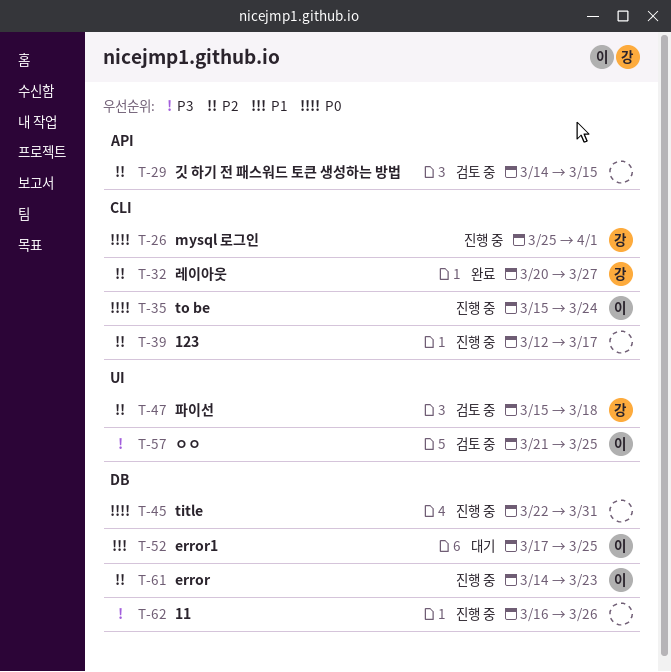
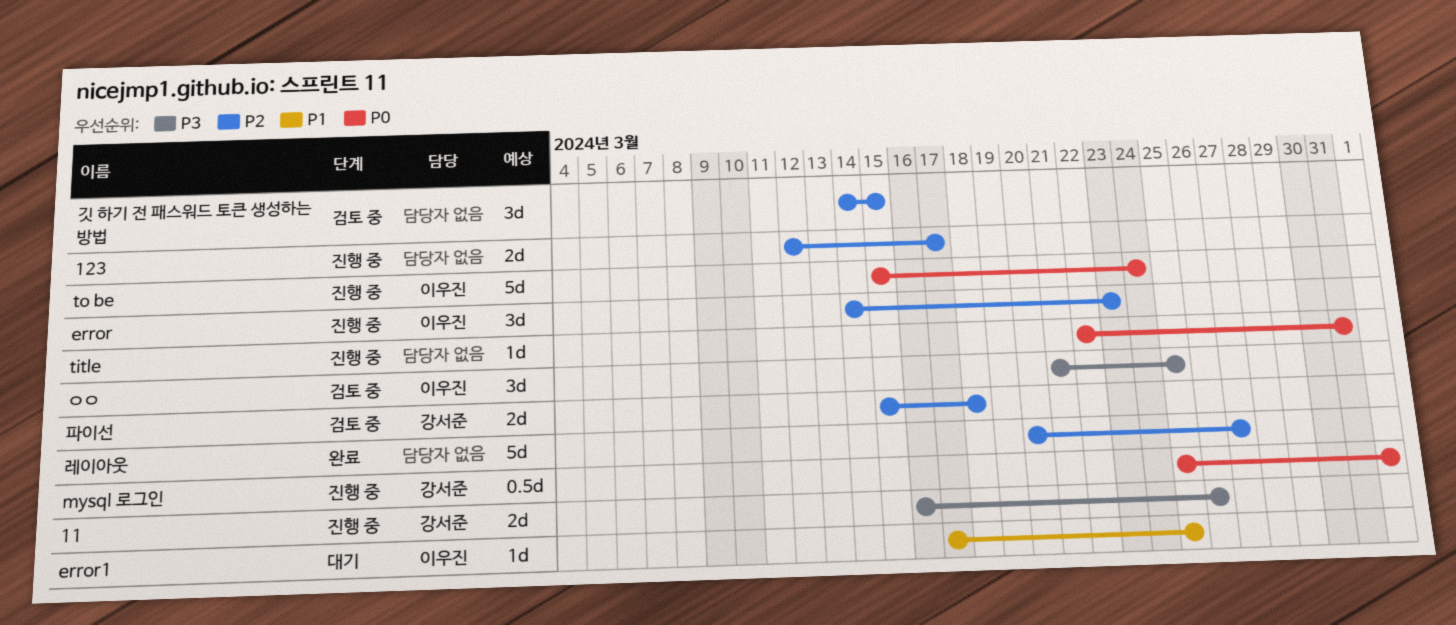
11, owner: none -> 강서준
레이아웃, owner: 강서준 -> none

